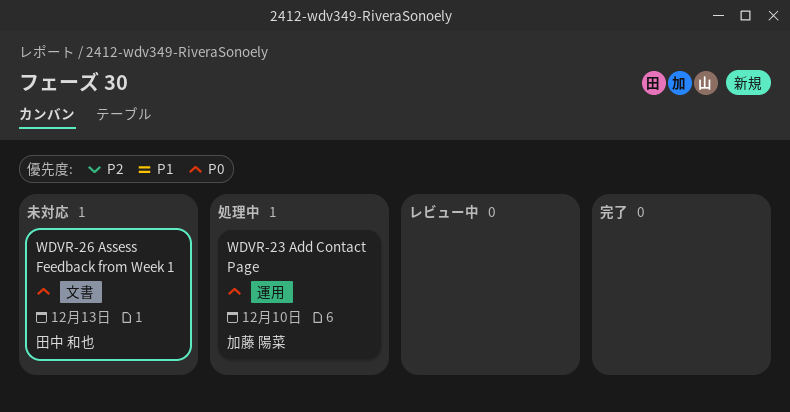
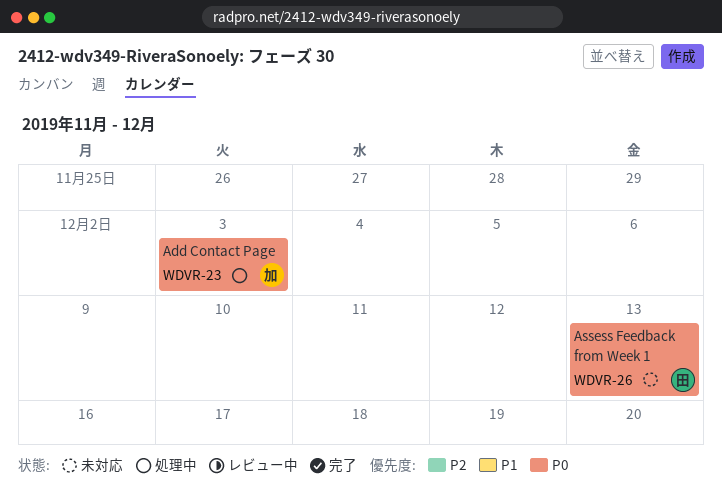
WDVR-23, due: Dec 10 -> Dec 3

